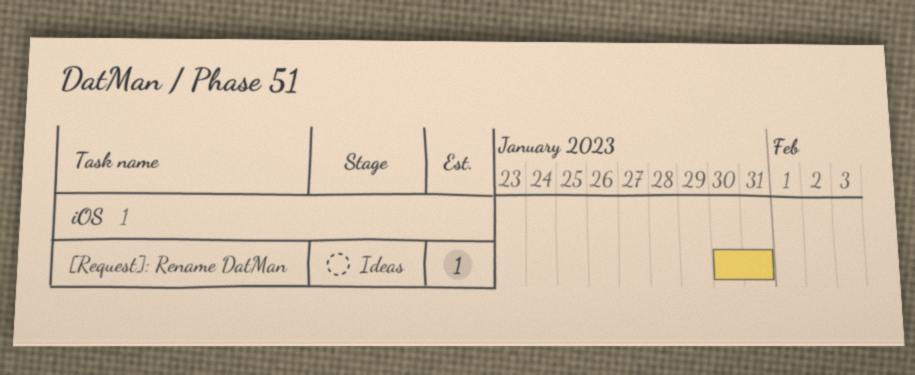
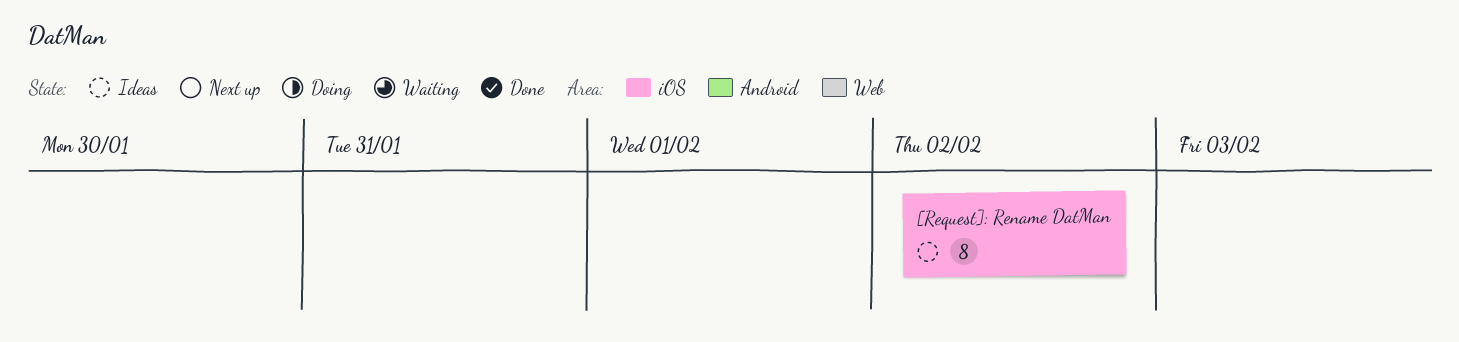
[Request]: Rename DatMan, estimate: 1 -> 8
[Request]: Rename DatMan, due: Jan 31 -> Feb 2

